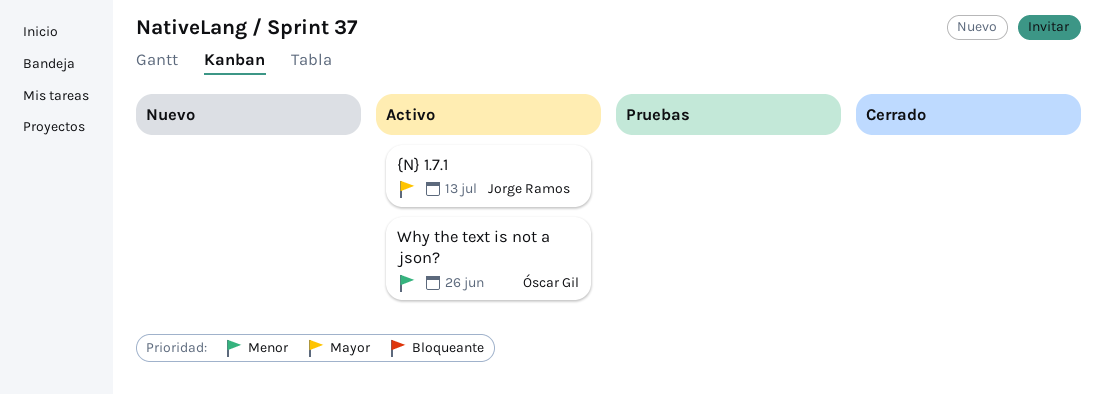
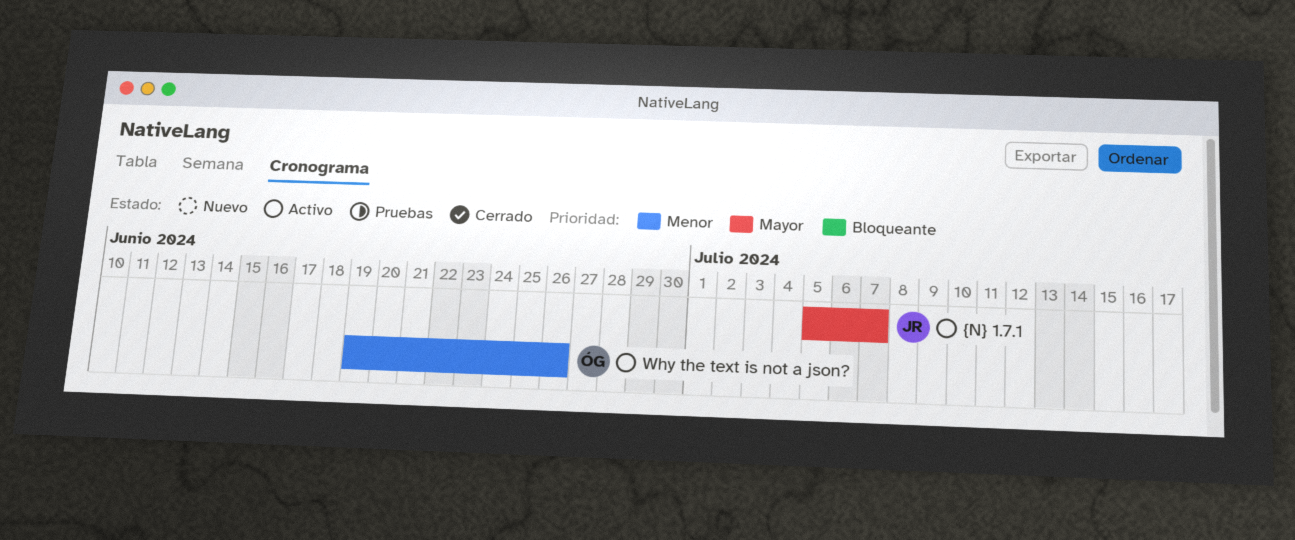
{N} 1.7.1, due: Jul 13 -> Jul 7

